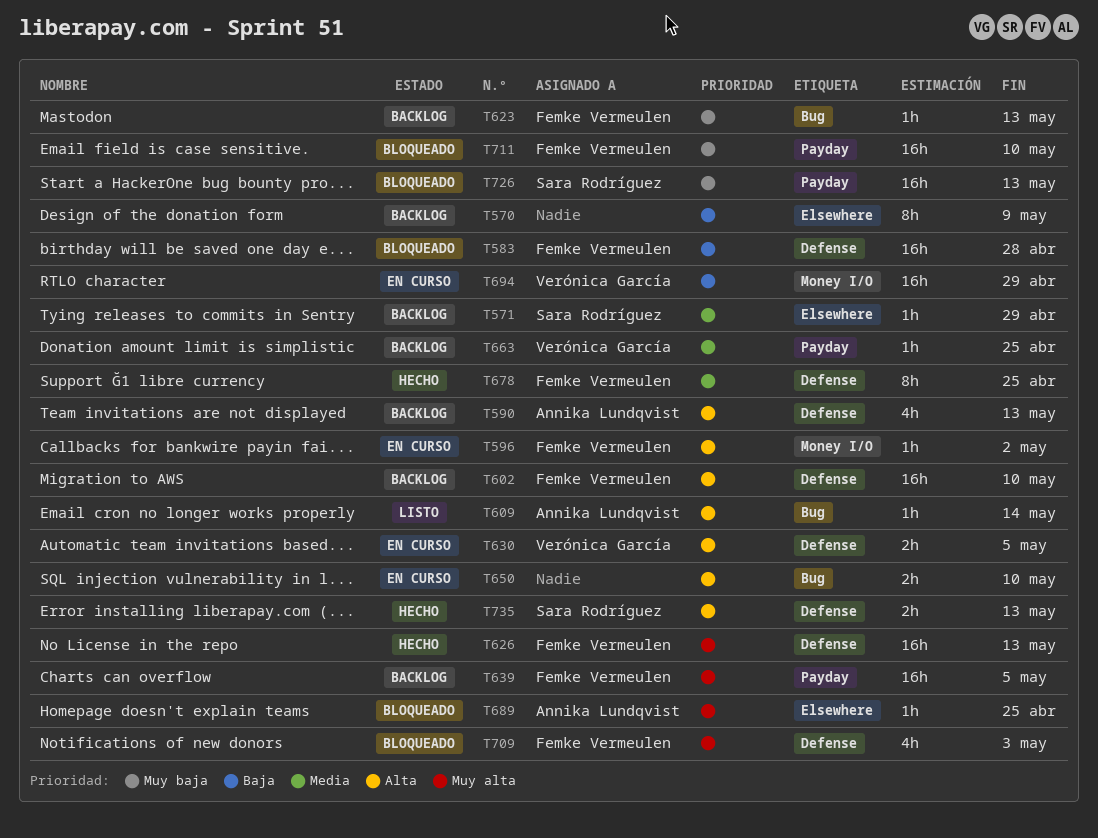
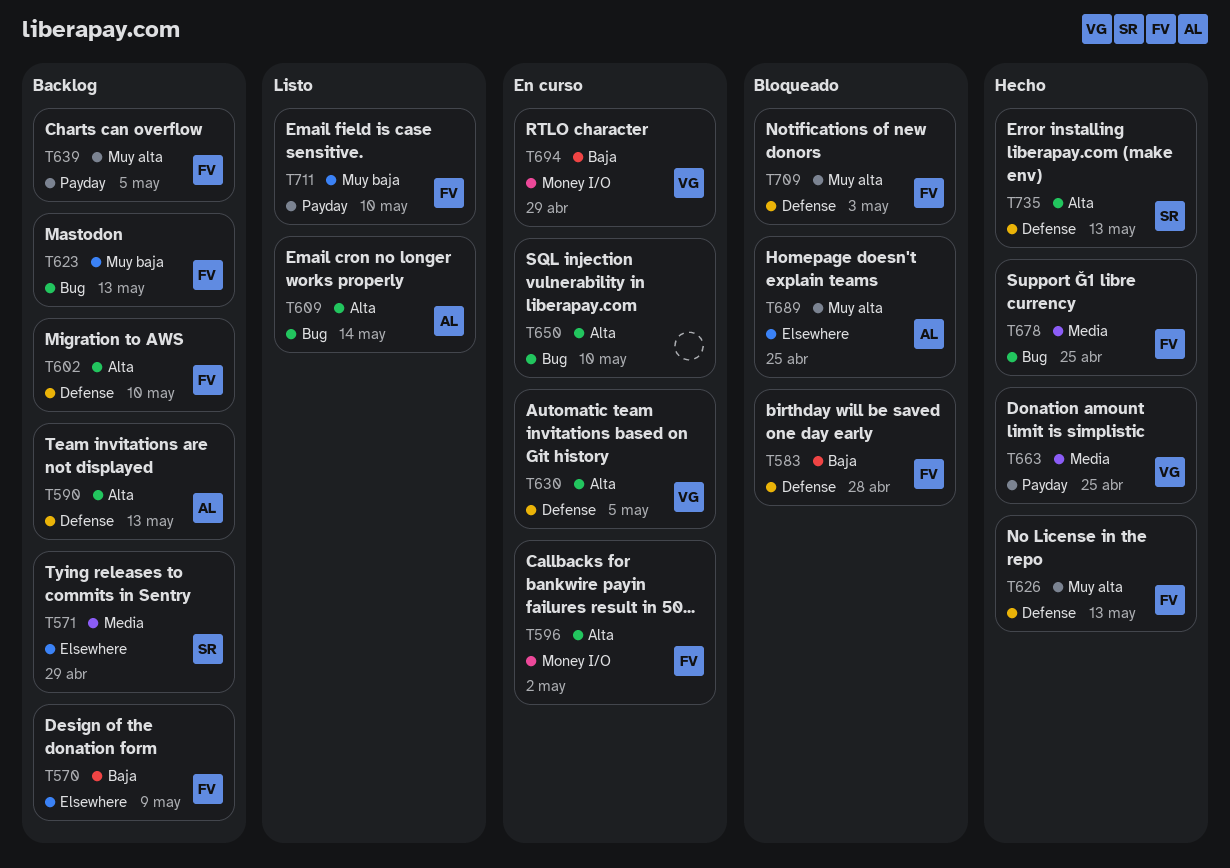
T570, owner: none -> Femke Vermeulen
T663, status: Backlog -> Hecho
T678, label: Defense -> Bug
T711, status: Bloqueado -> Listo
T726: present -> none

